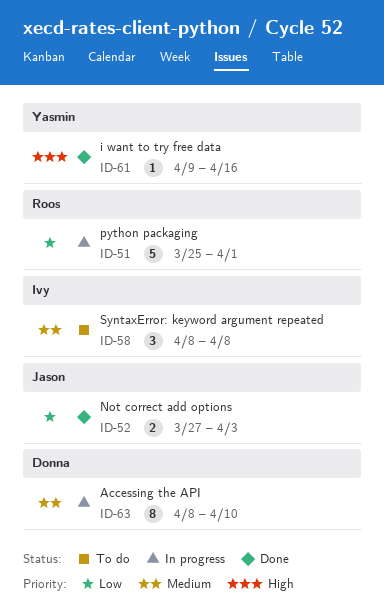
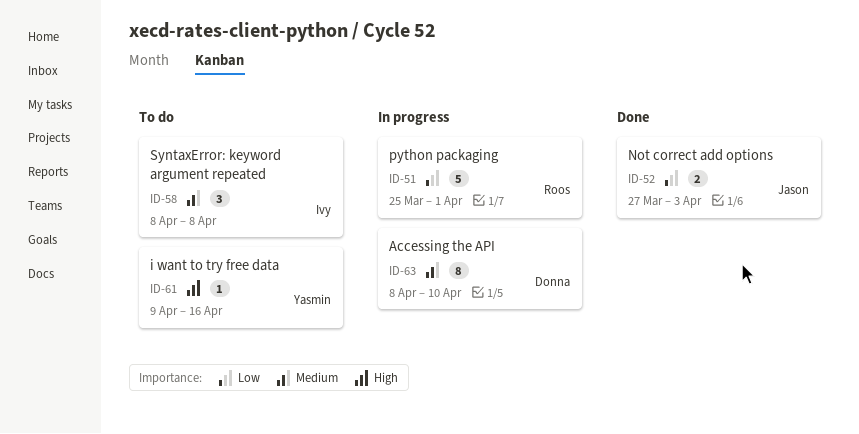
ID-61, status: Done -> To do

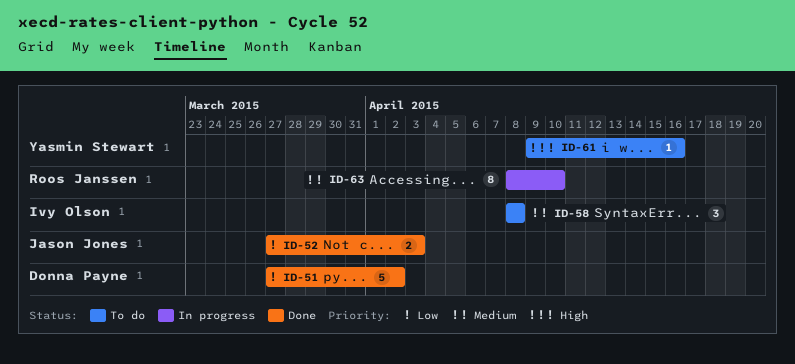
ID-51, status: In progress -> Done
ID-51, owner: Roos Janssen -> Donna Payne
ID-51, start: Mar 25 -> Mar 27
ID-51, due: Apr 1 -> Apr 2
ID-63, owner: Donna Payne -> Roos Janssen

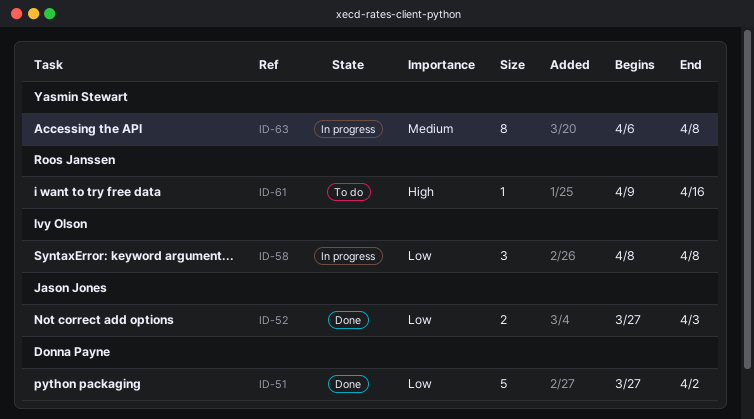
ID-58, status: To do -> In progress
ID-58, priority: Medium -> Low
ID-61, owner: Yasmin Stewart -> Roos Janssen
ID-63, owner: Roos Janssen -> Yasmin Stewart
ID-63, start: Apr 8 -> Apr 6
ID-63, due: Apr 10 -> Apr 8

